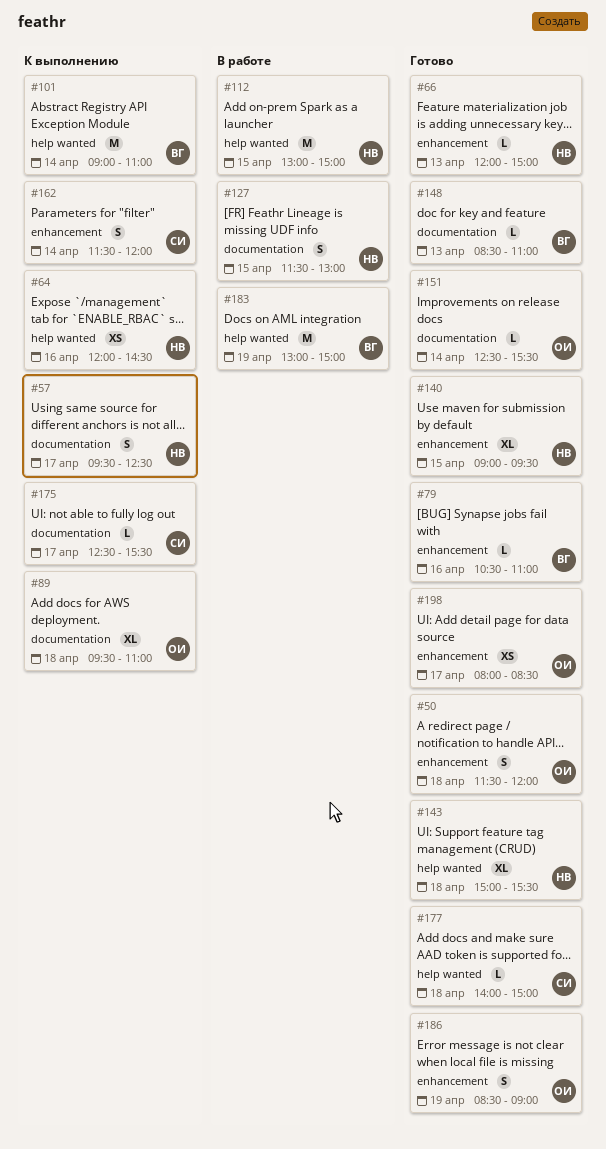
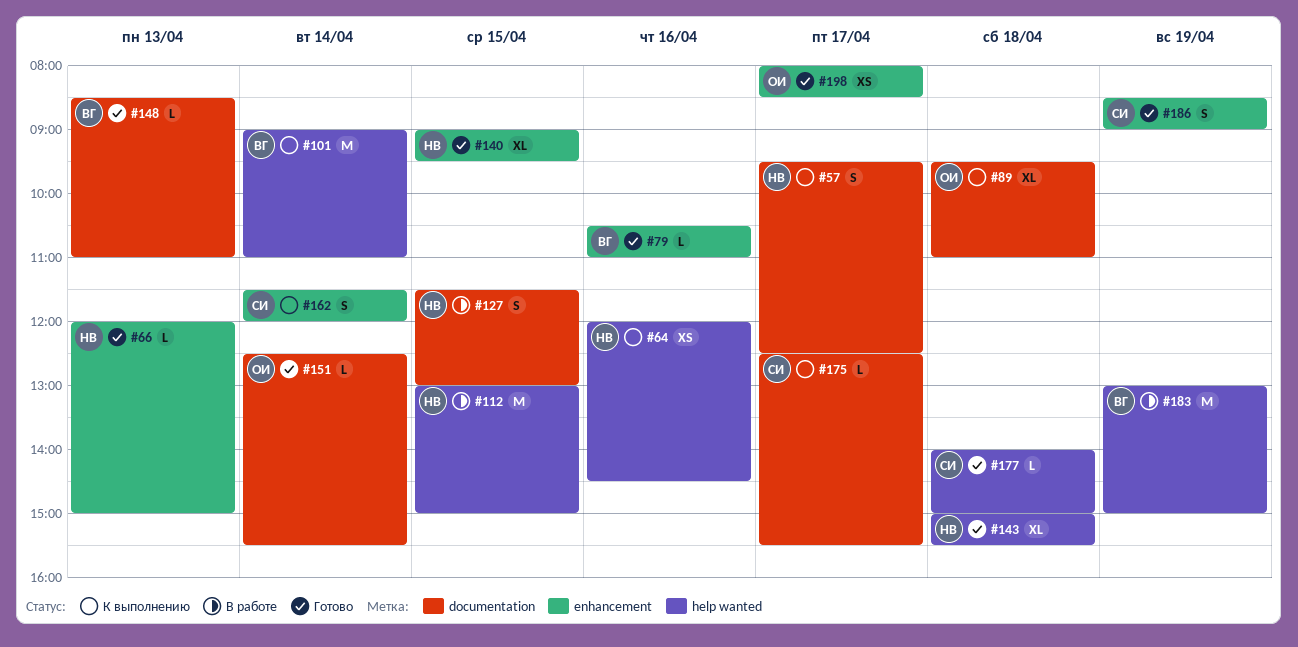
#50: present -> none
#186, owner: ОИ -> СИ

